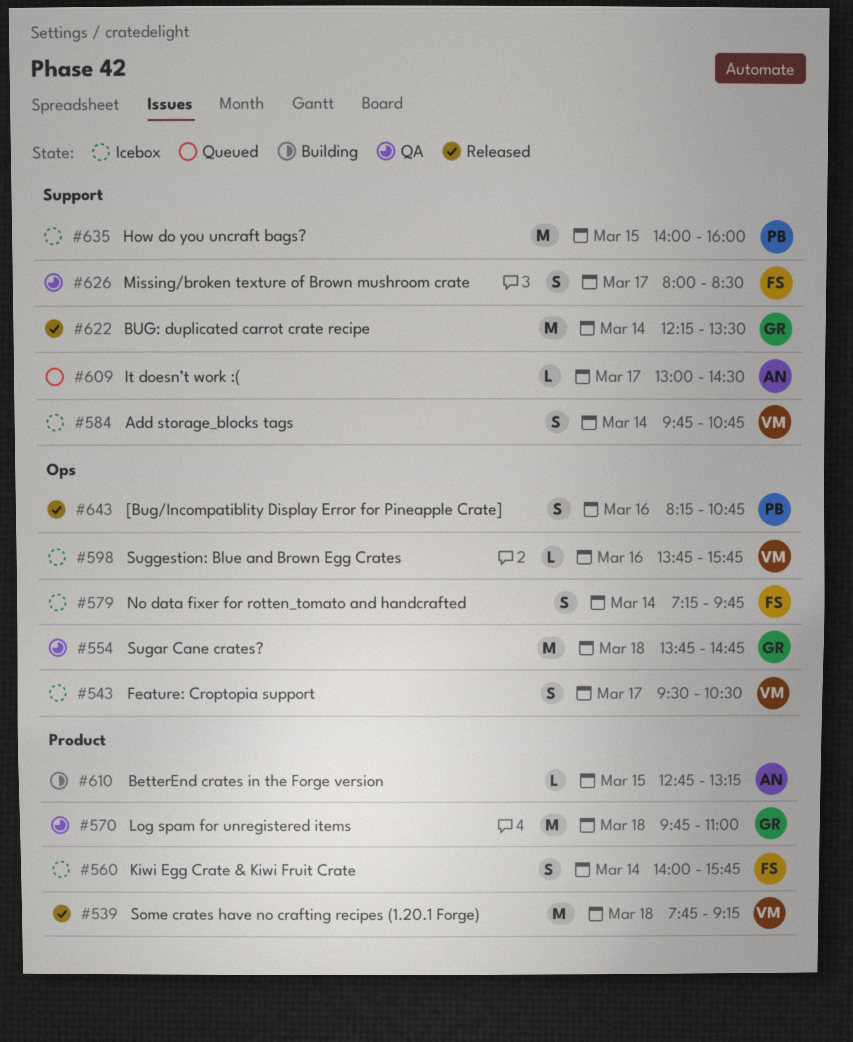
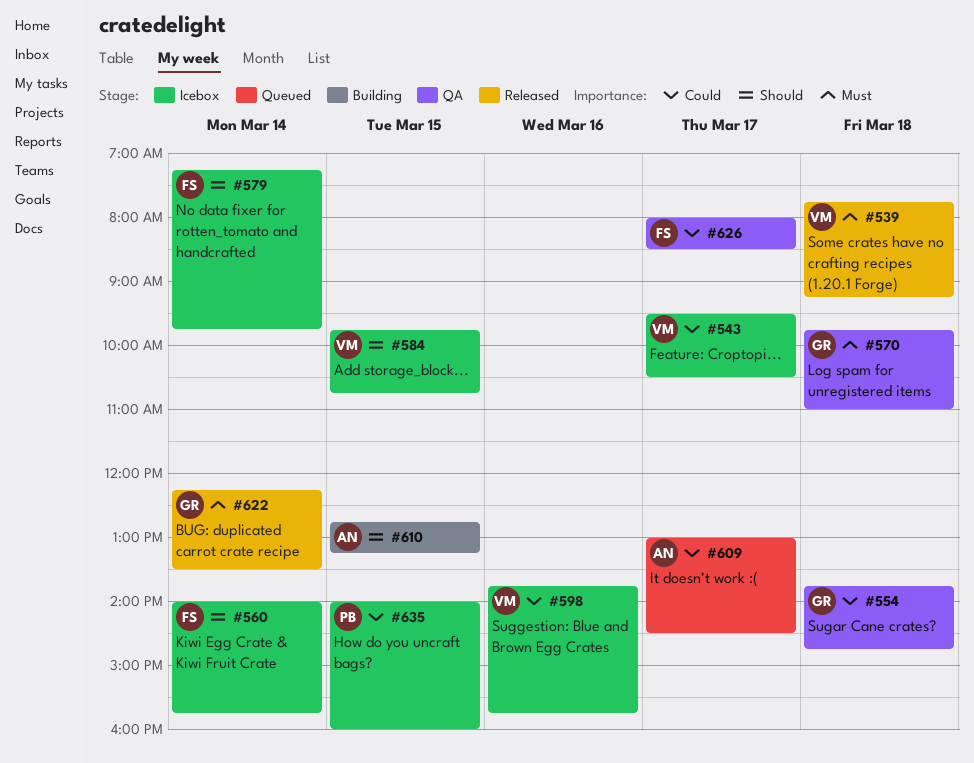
#584, day: Mar 14 -> Mar 15
#643: present -> none

